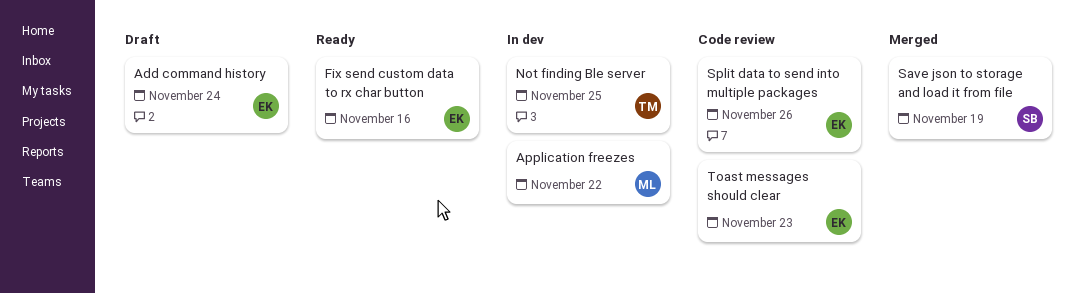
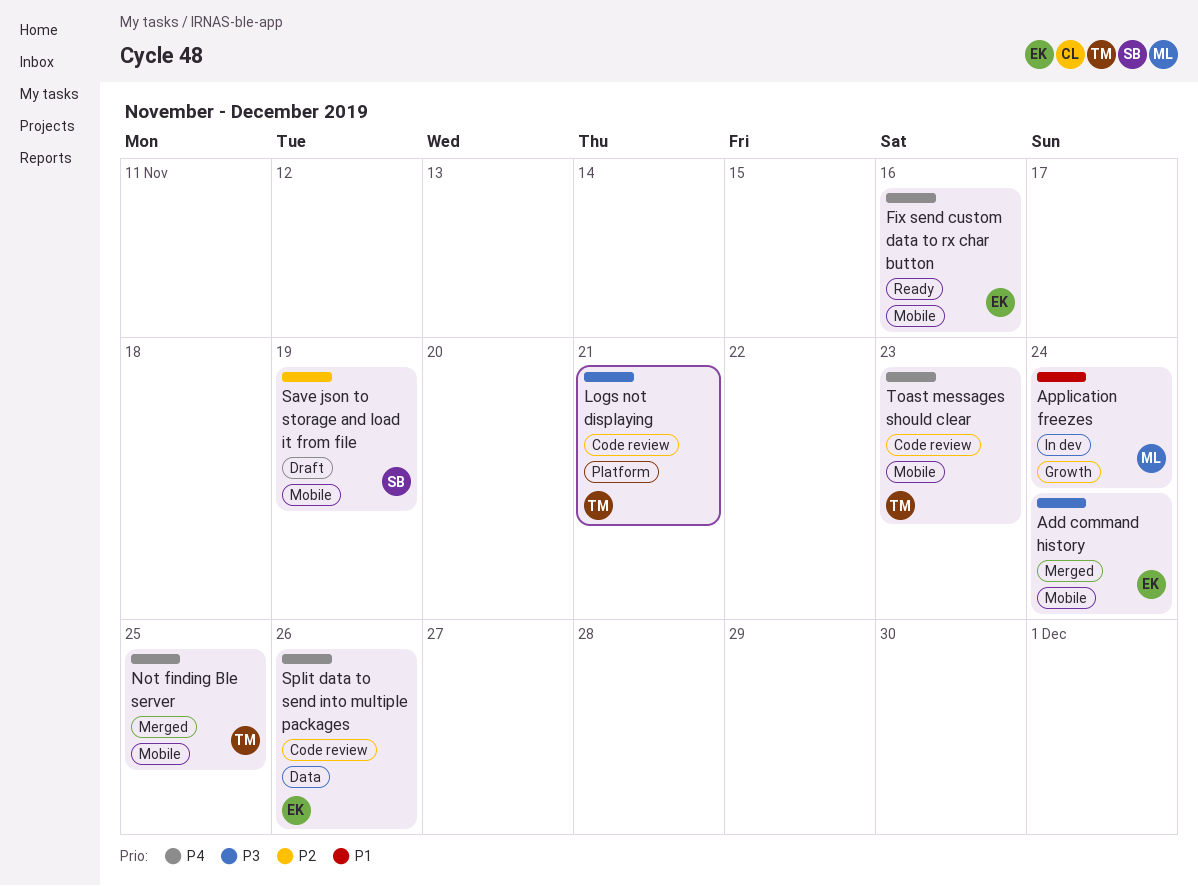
Add command history, status: Draft -> Merged
Application freezes, due: Nov 22 -> Nov 24
Logs not displaying: none -> present
Not finding Ble server, status: In dev -> Merged
Save json to storage and load it from file, status: Merged -> Draft
Toast messages should clear, owner: EK -> TM

